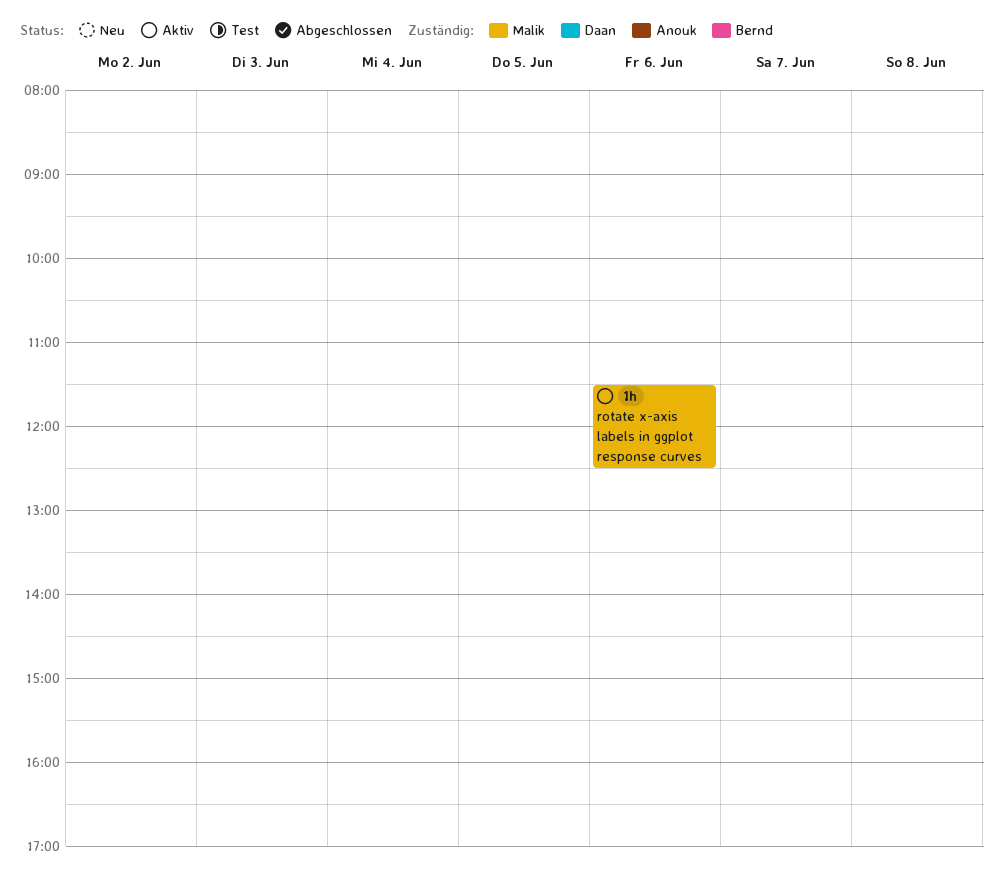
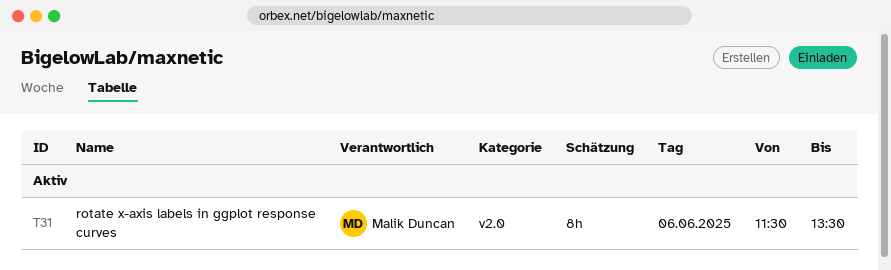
rotate x-axis labels in ggplot response curves, estimate: 1h -> 8h
rotate x-axis labels in ggplot response curves, ends: 12:30 -> 13:30

